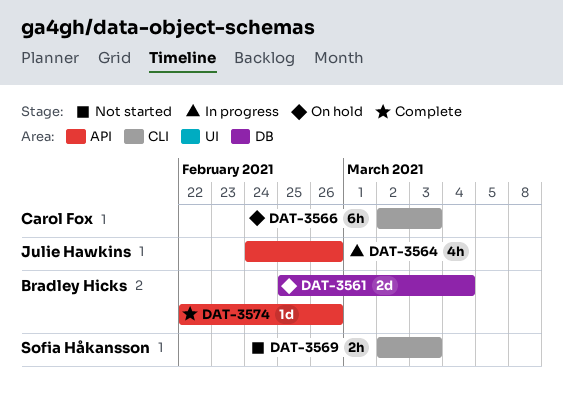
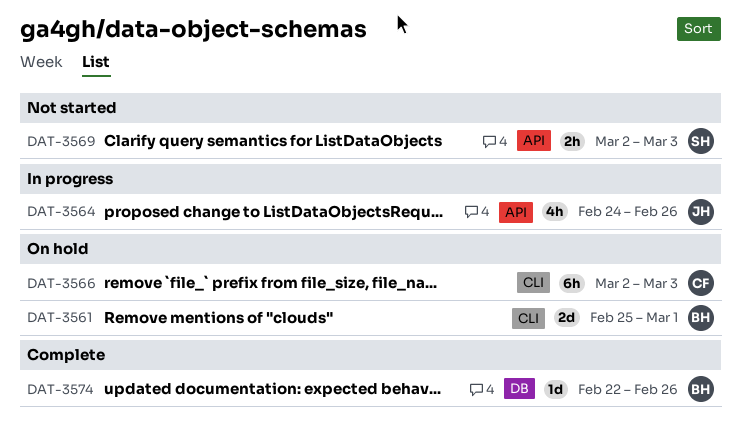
DAT-3561, label: DB -> CLI
DAT-3561, due: Mar 4 -> Mar 1
DAT-3569, label: CLI -> API
DAT-3574, label: API -> DB

